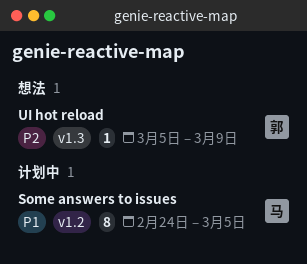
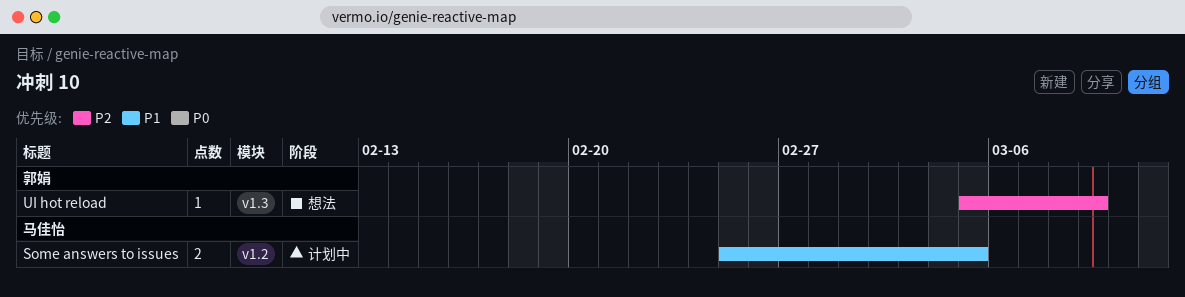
Some answers to issues, estimate: 8 -> 2
Some answers to issues, start: Feb 24 -> Feb 25

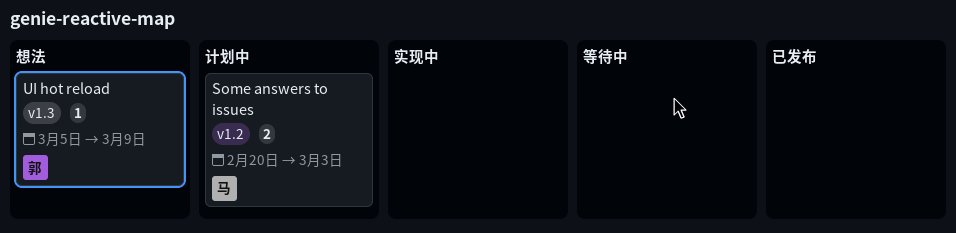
Some answers to issues, start: Feb 25 -> Feb 20
Some answers to issues, due: Mar 5 -> Mar 3

